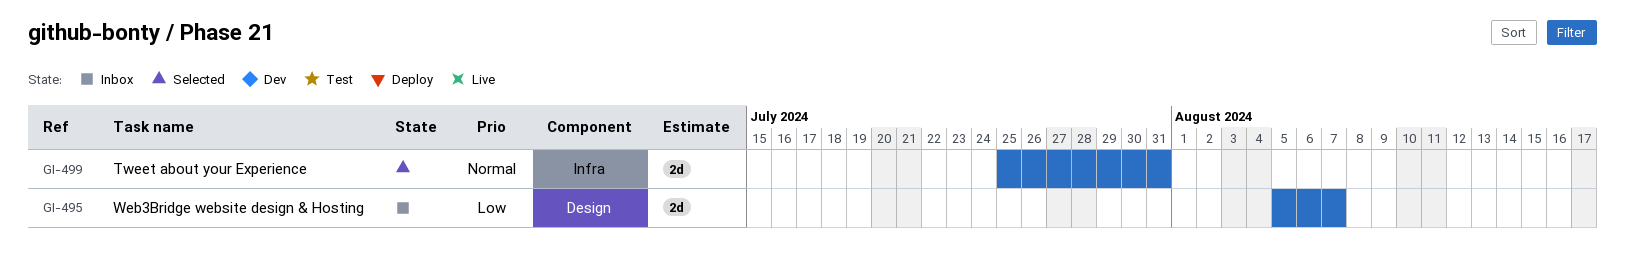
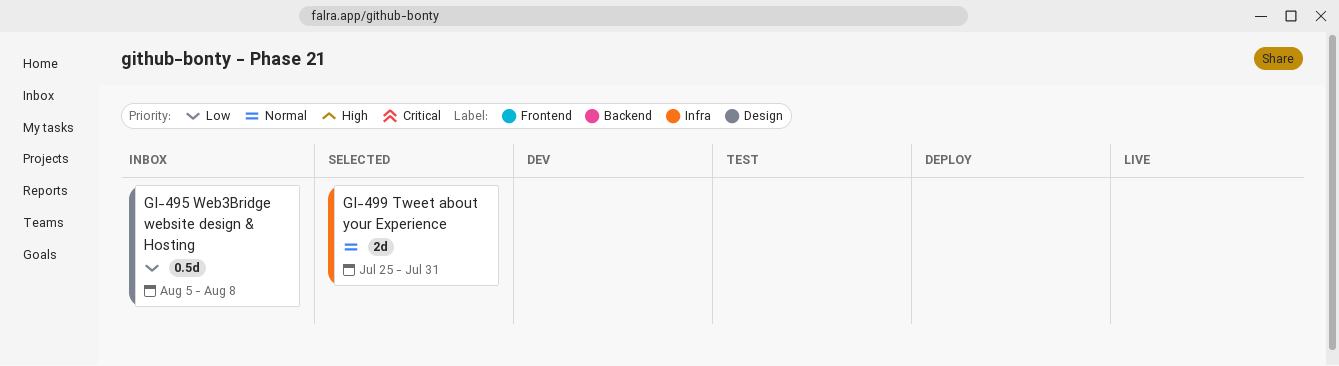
GI-495, estimate: 2d -> 0.5d
GI-495, due: Aug 7 -> Aug 8

